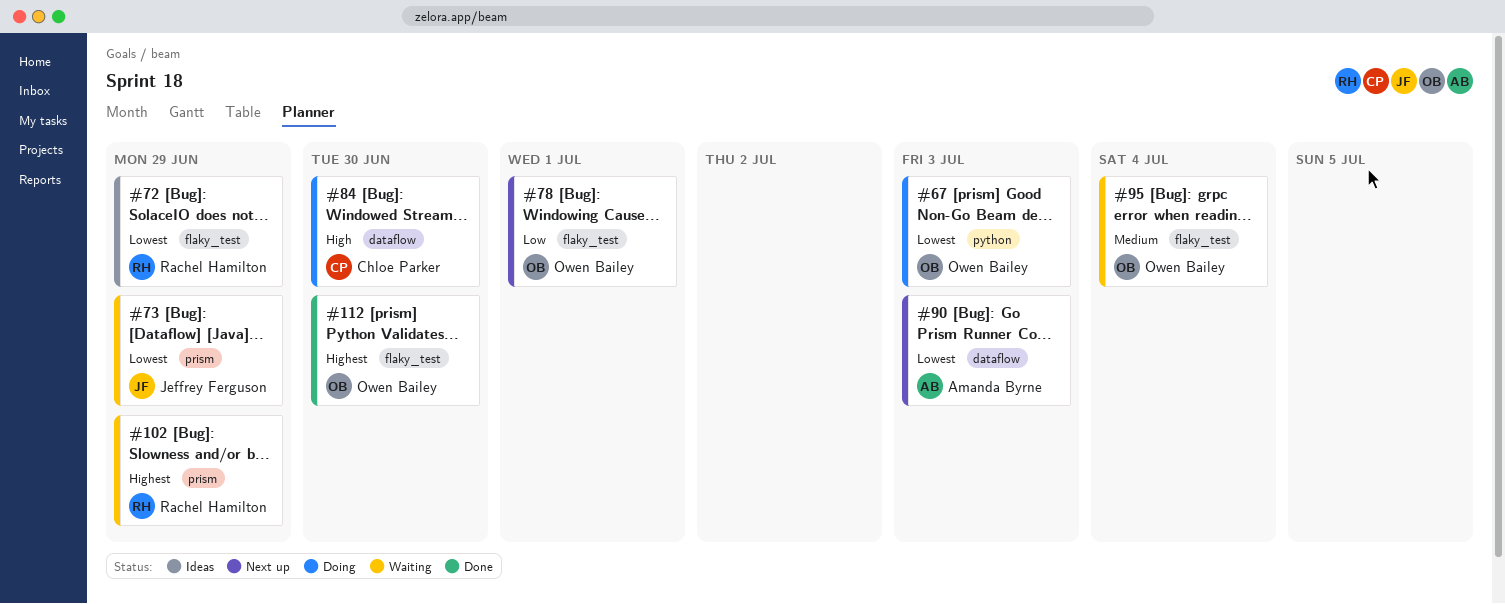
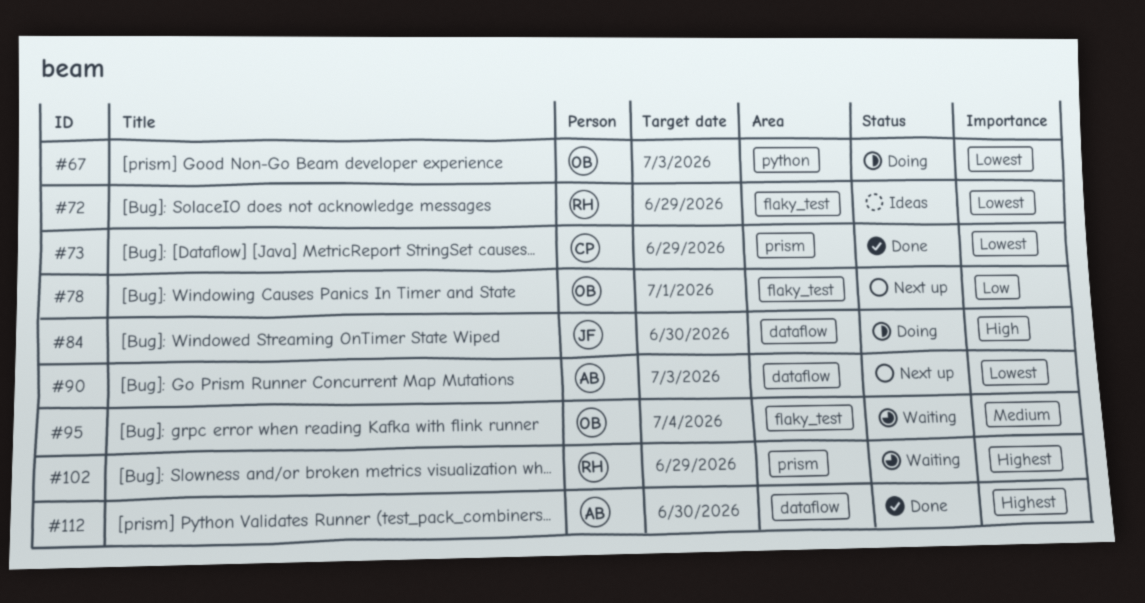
#73, status: Waiting -> Done
#73, owner: Jeffrey Ferguson -> Chloe Parker
#84, owner: Chloe Parker -> Jeffrey Ferguson
#112, owner: Owen Bailey -> Amanda Byrne
#112, label: flaky_test -> dataflow

